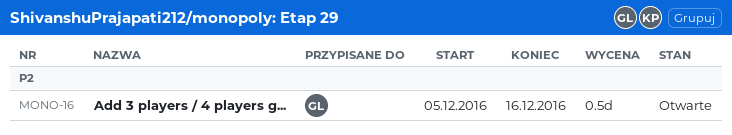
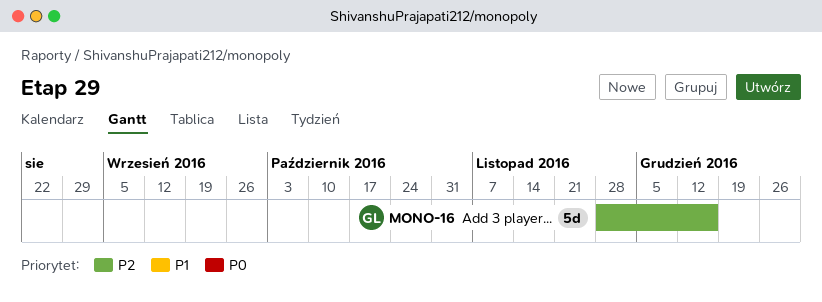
MONO-16, estimate: 0.5d -> 5d
MONO-16, start: Dec 5 -> Nov 28

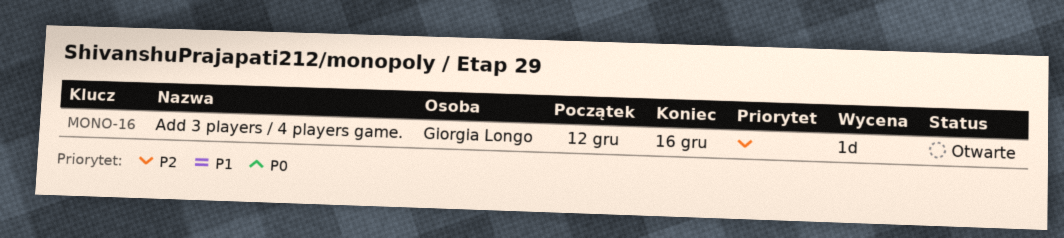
MONO-16, estimate: 5d -> 1d
MONO-16, start: Nov 28 -> Dec 12

